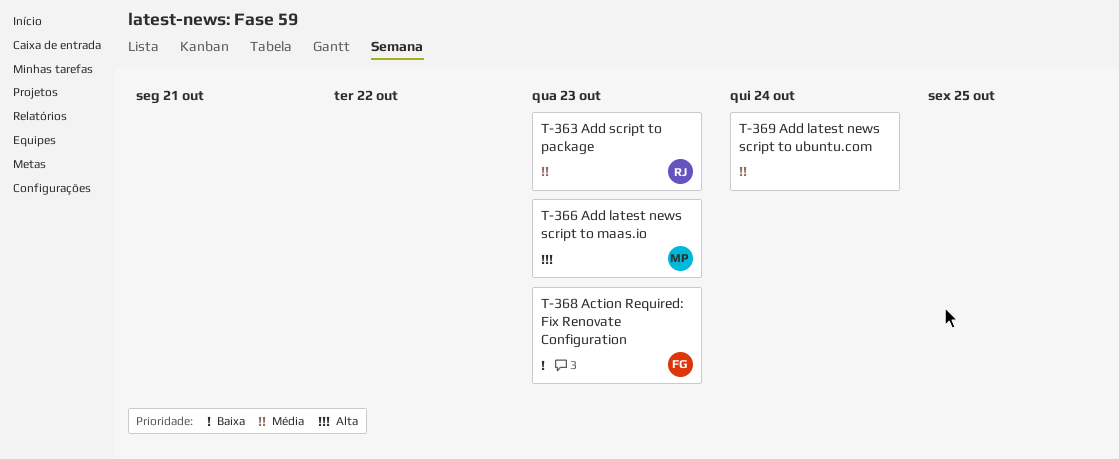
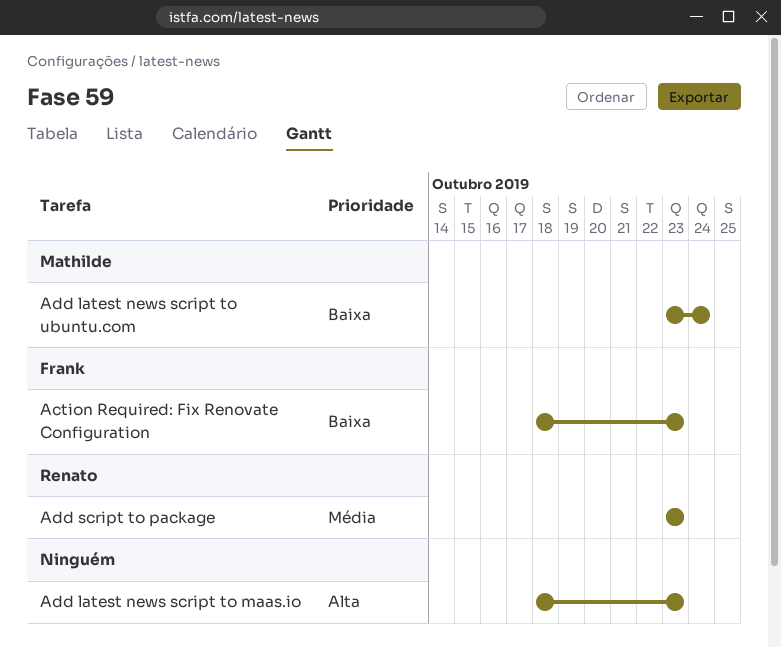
Add latest news script to maas.io, owner: Mathilde -> none
Add latest news script to ubuntu.com, owner: none -> Mathilde
Add latest news script to ubuntu.com, priority: Média -> Baixa

